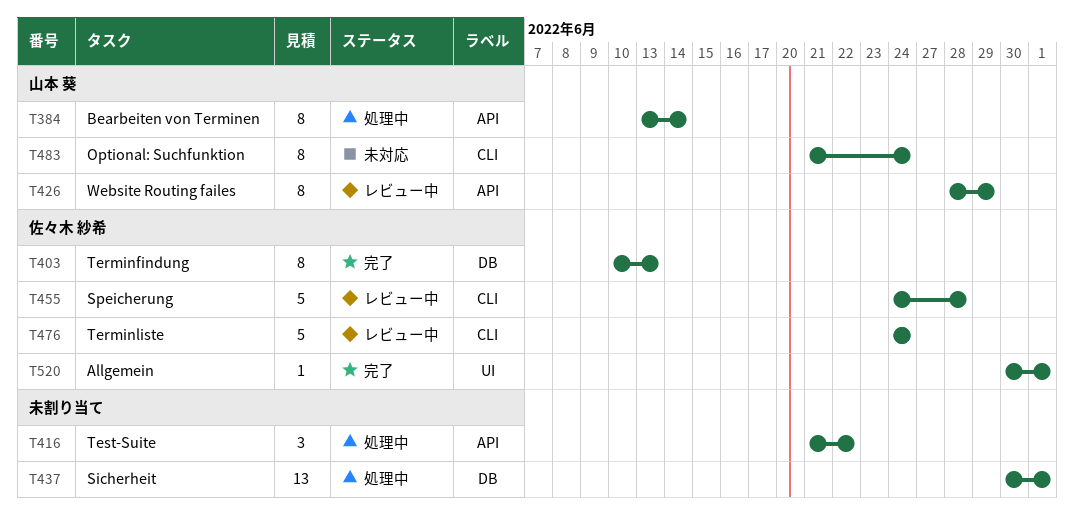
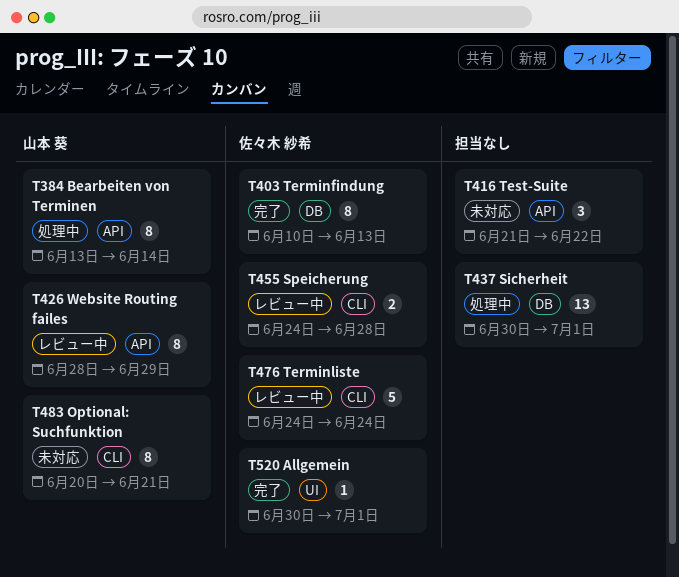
T416, status: 処理中 -> 未対応
T455, estimate: 5 -> 2
T483, start: Jun 21 -> Jun 20
T483, due: Jun 24 -> Jun 21

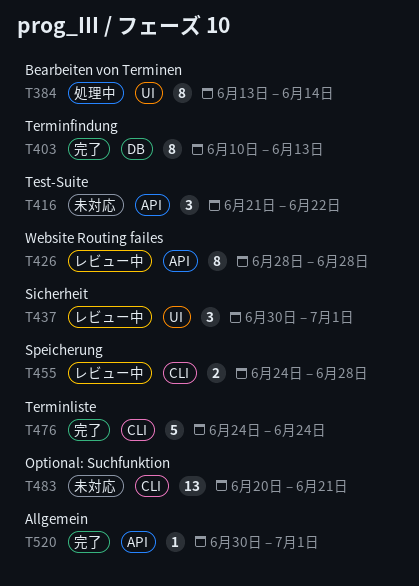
T384, label: API -> UI
T426, due: Jun 29 -> Jun 28
T437, status: 処理中 -> レビュー中
T437, label: DB -> UI
T437, estimate: 13 -> 3
T476, status: レビュー中 -> 完了
T483, estimate: 8 -> 13
T520, label: UI -> API

